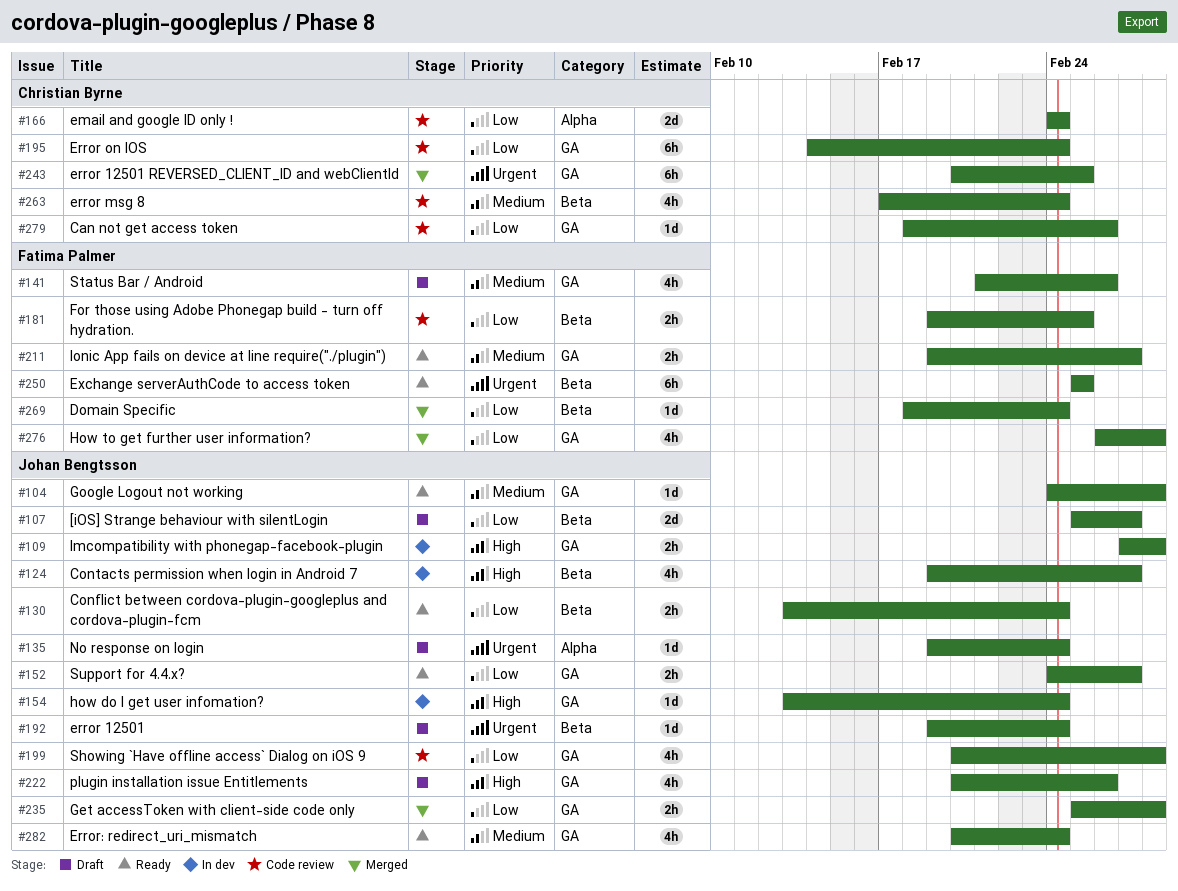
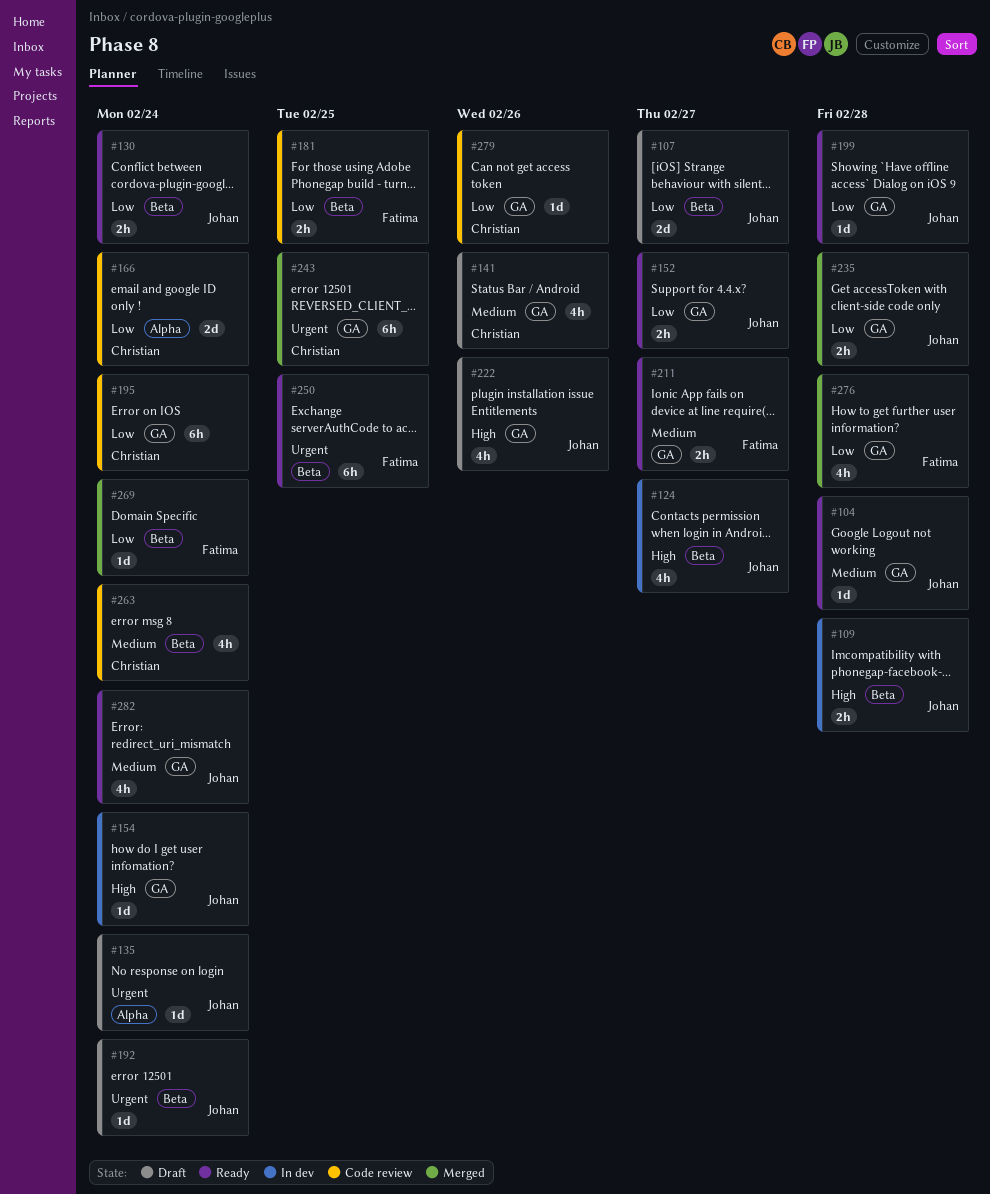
#109, label: GA -> Beta
#141, owner: Fatima Palmer -> Christian Byrne
#199, status: Code review -> Ready
#199, estimate: 4h -> 1d

